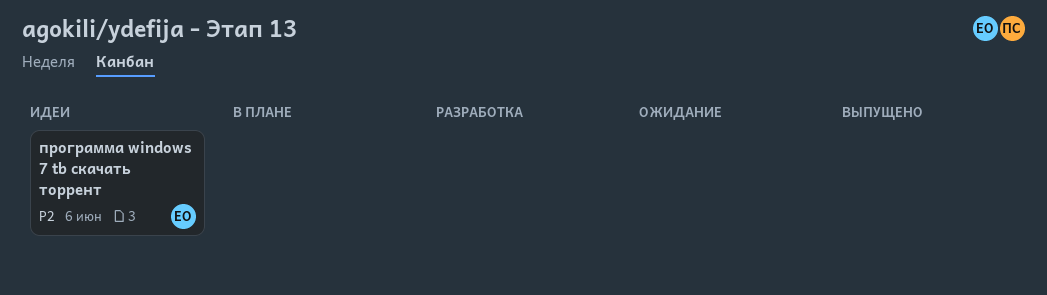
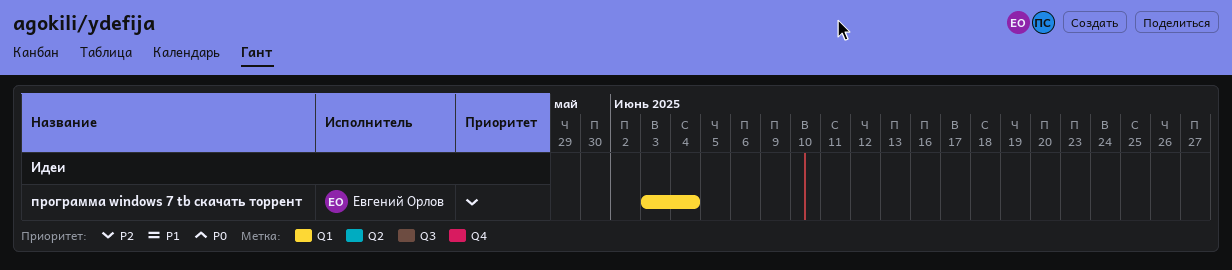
программа windows 7 tb скачать торрент, due: Jun 6 -> Jun 4

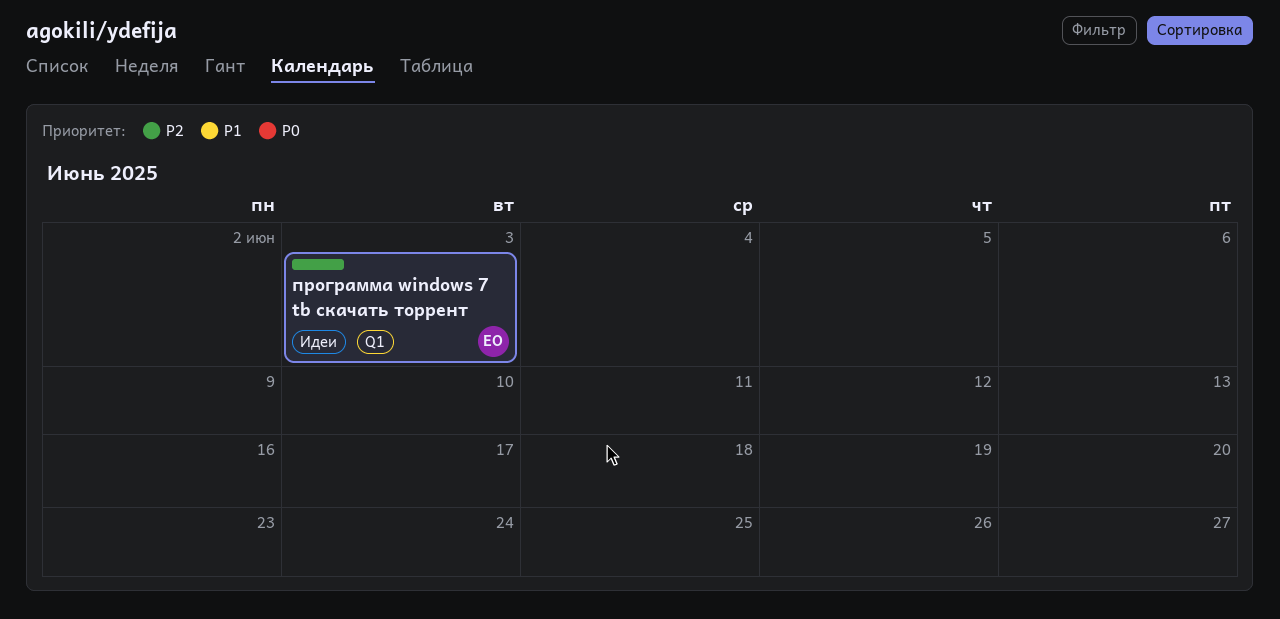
программа windows 7 tb скачать торрент, due: Jun 4 -> Jun 3

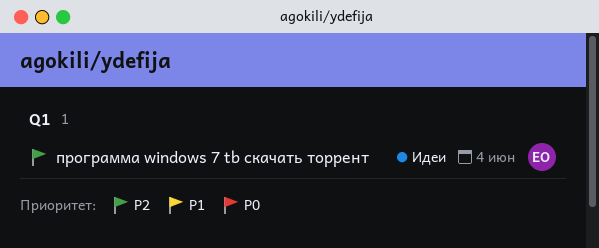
программа windows 7 tb скачать торрент, due: Jun 3 -> Jun 4

